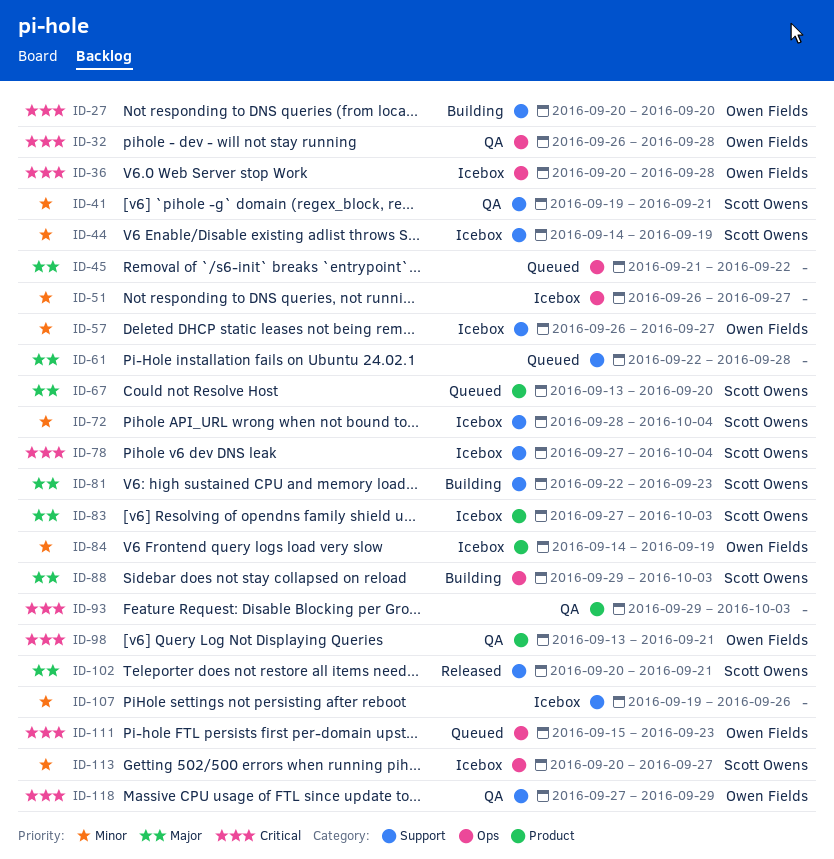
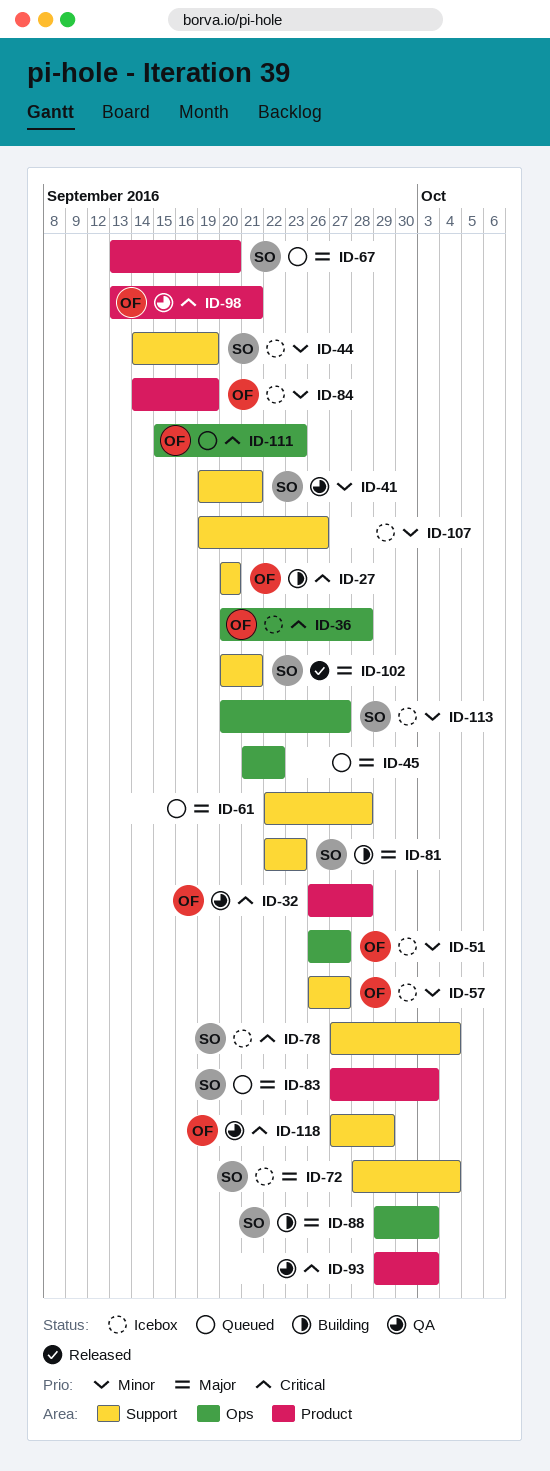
ID-32, label: Ops -> Product
ID-51, owner: none -> Owen Fields
ID-72, priority: Minor -> Major
ID-83, status: Icebox -> Queued

